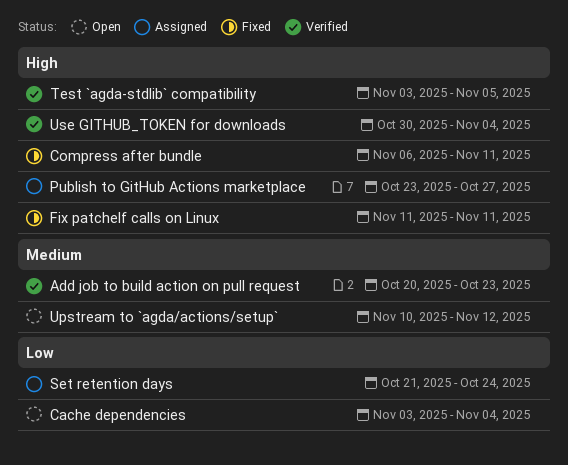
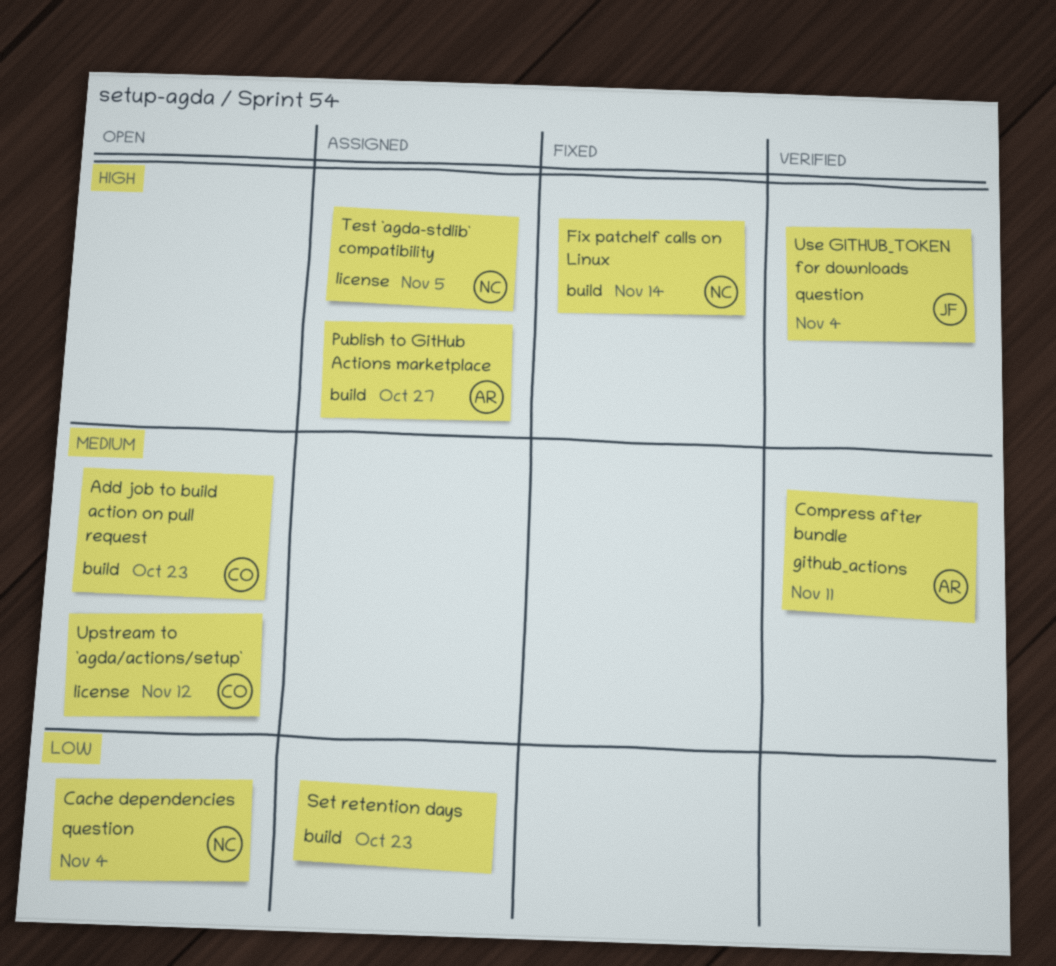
Add job to build action on pull request, status: Verified -> Open
Compress after bundle, status: Fixed -> Verified
Compress after bundle, priority: High -> Medium
Fix patchelf calls on Linux, due: Nov 11 -> Nov 14
Set retention days, due: Oct 24 -> Oct 23
Test `agda-stdlib` compatibility, status: Verified -> Assigned

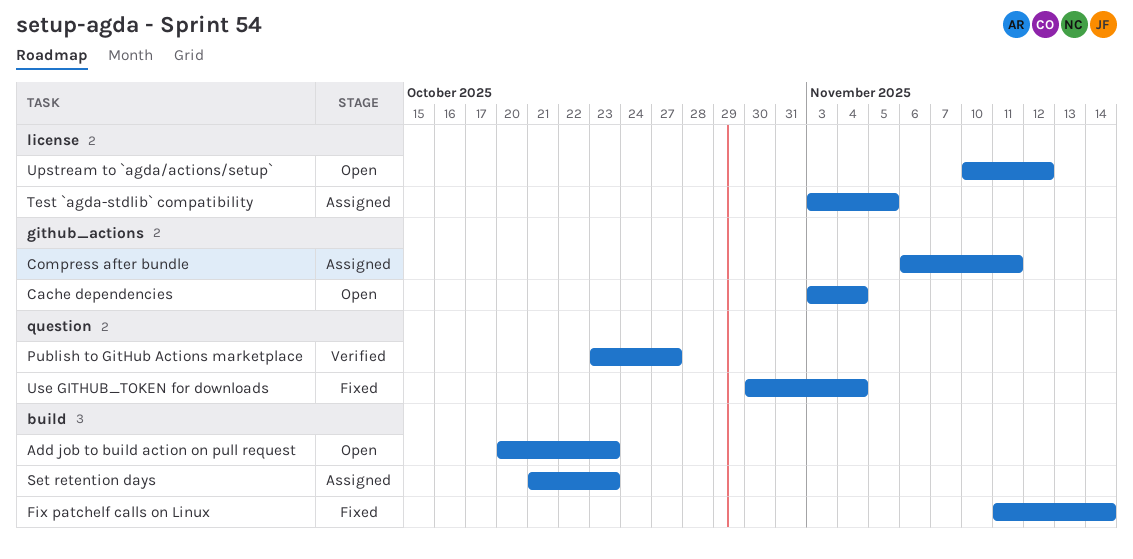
Cache dependencies, label: question -> github_actions
Compress after bundle, status: Verified -> Assigned
Publish to GitHub Actions marketplace, status: Assigned -> Verified
Publish to GitHub Actions marketplace, label: build -> question
Use GITHUB_TOKEN for downloads, status: Verified -> Fixed

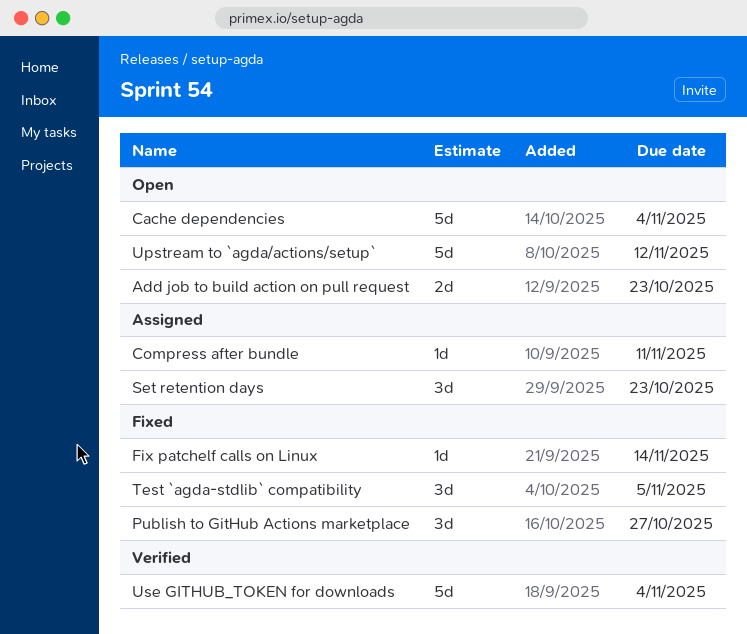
Publish to GitHub Actions marketplace, status: Verified -> Fixed
Test `agda-stdlib` compatibility, status: Assigned -> Fixed
Use GITHUB_TOKEN for downloads, status: Fixed -> Verified

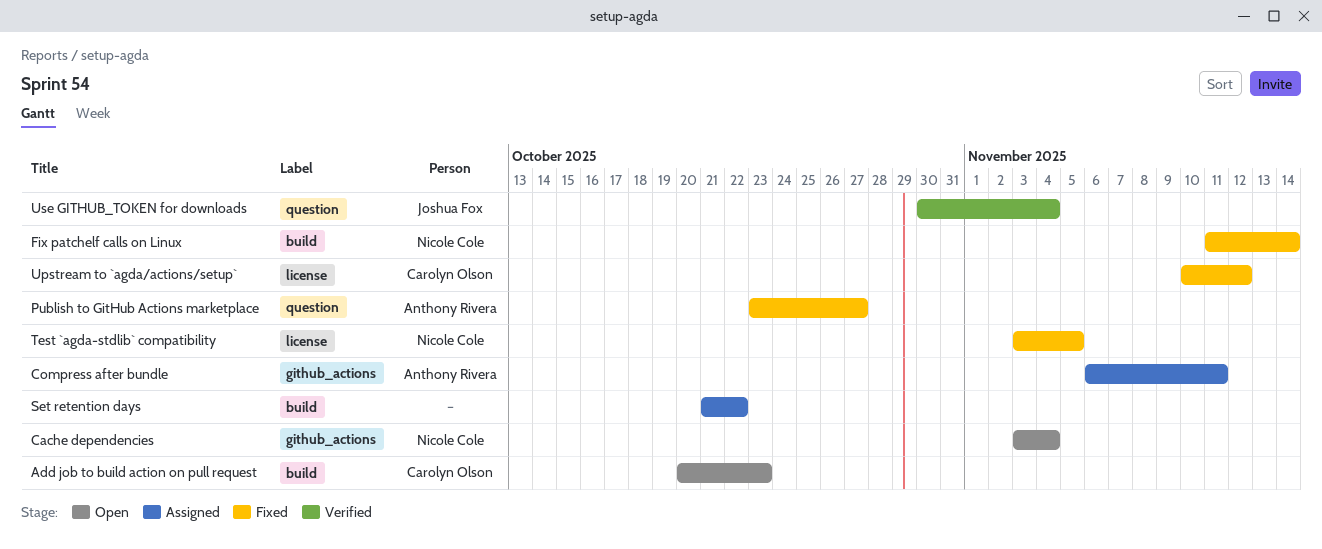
Set retention days, due: Oct 23 -> Oct 22
Upstream to `agda/actions/setup`, status: Open -> Fixed

